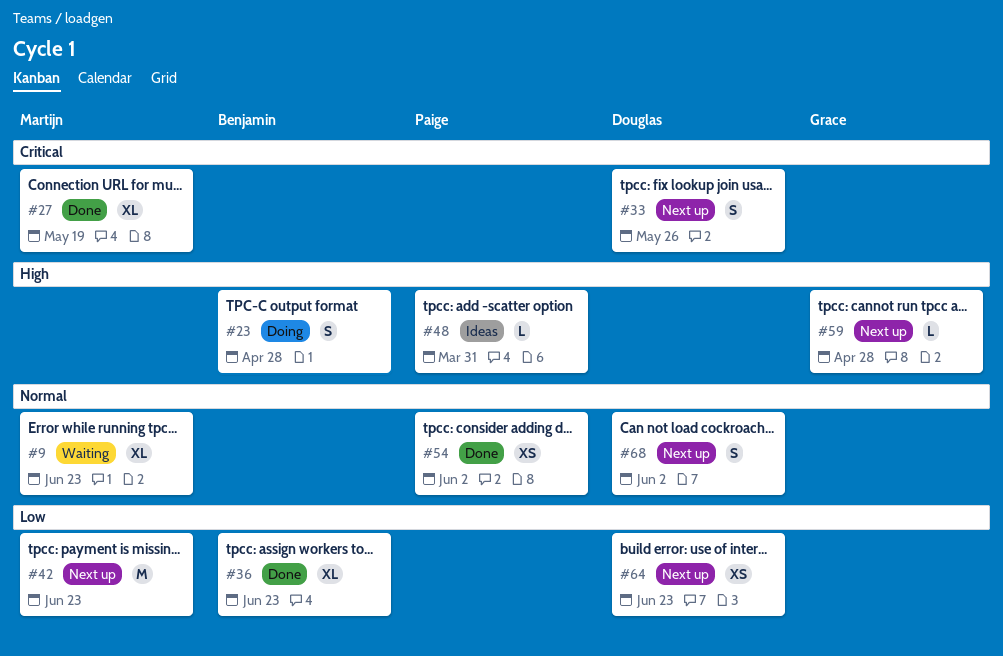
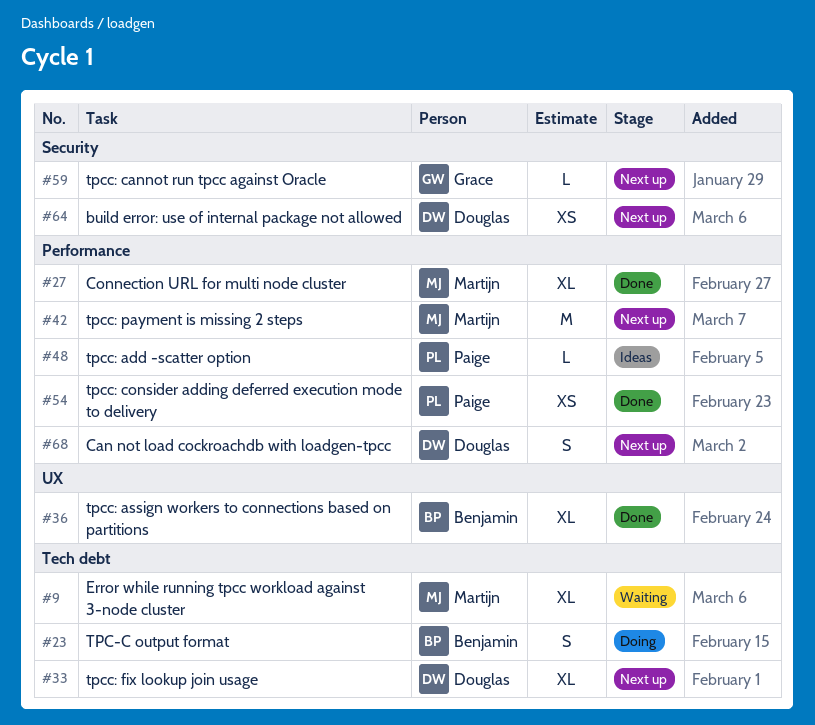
#33, estimate: S -> XL

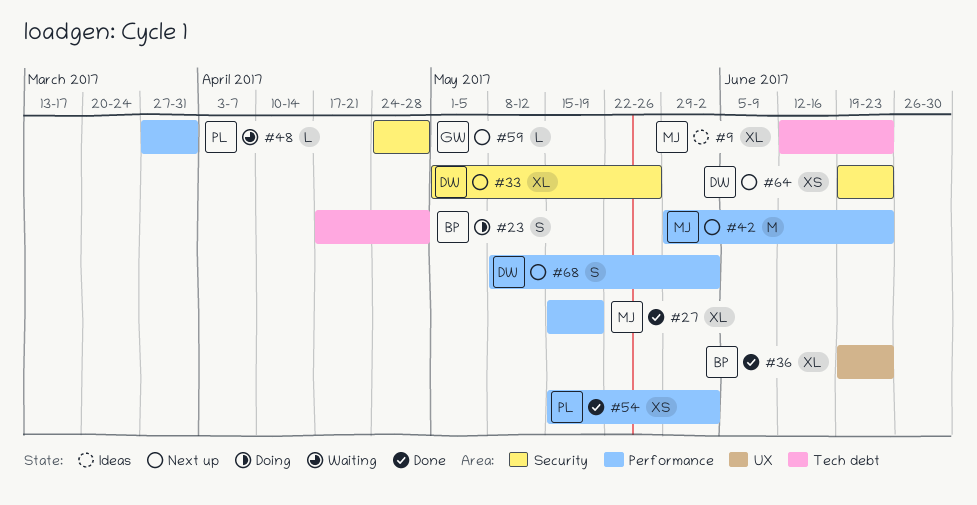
#9, status: Waiting -> Ideas
#33, label: Tech debt -> Security
#48, status: Ideas -> Waiting

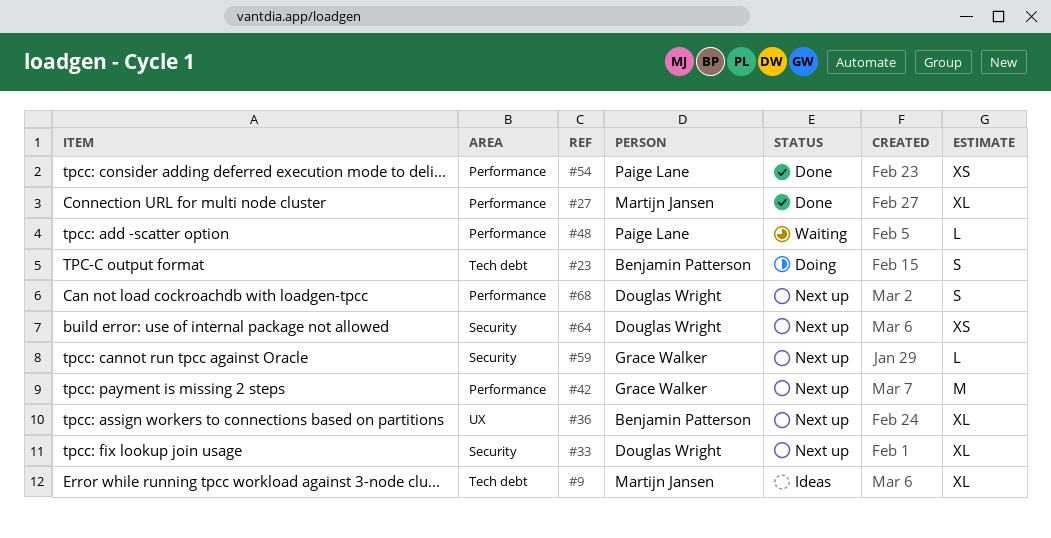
#36, status: Done -> Next up
#42, owner: Martijn Jansen -> Grace Walker

